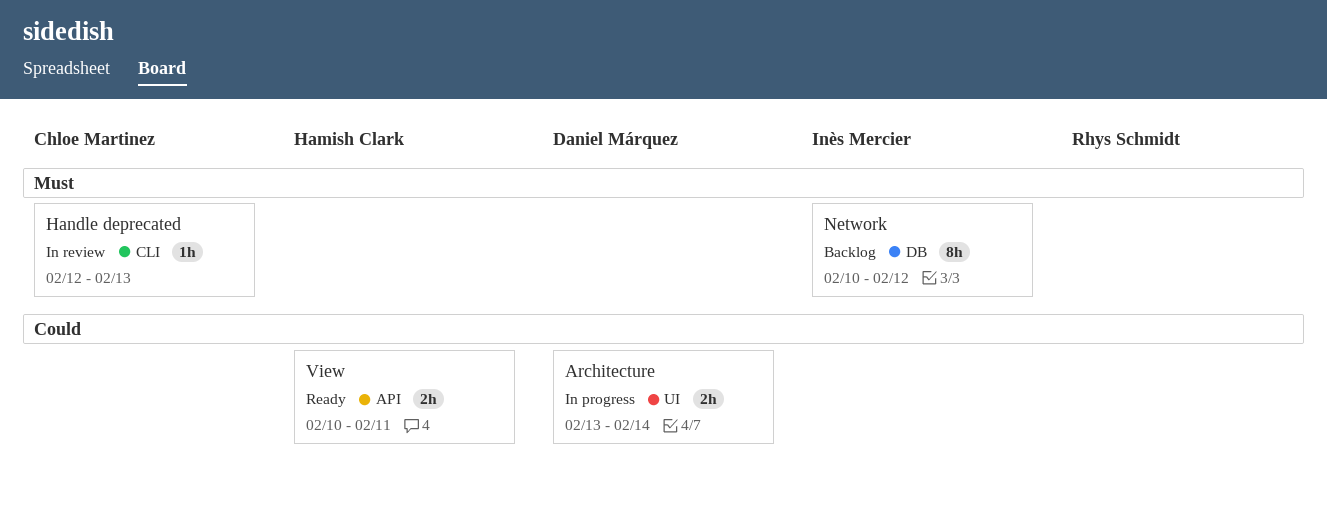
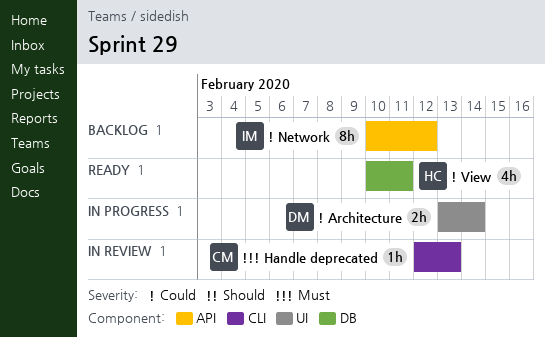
Network, priority: Must -> Could
Network, label: DB -> API
View, label: API -> DB
View, estimate: 2h -> 4h

